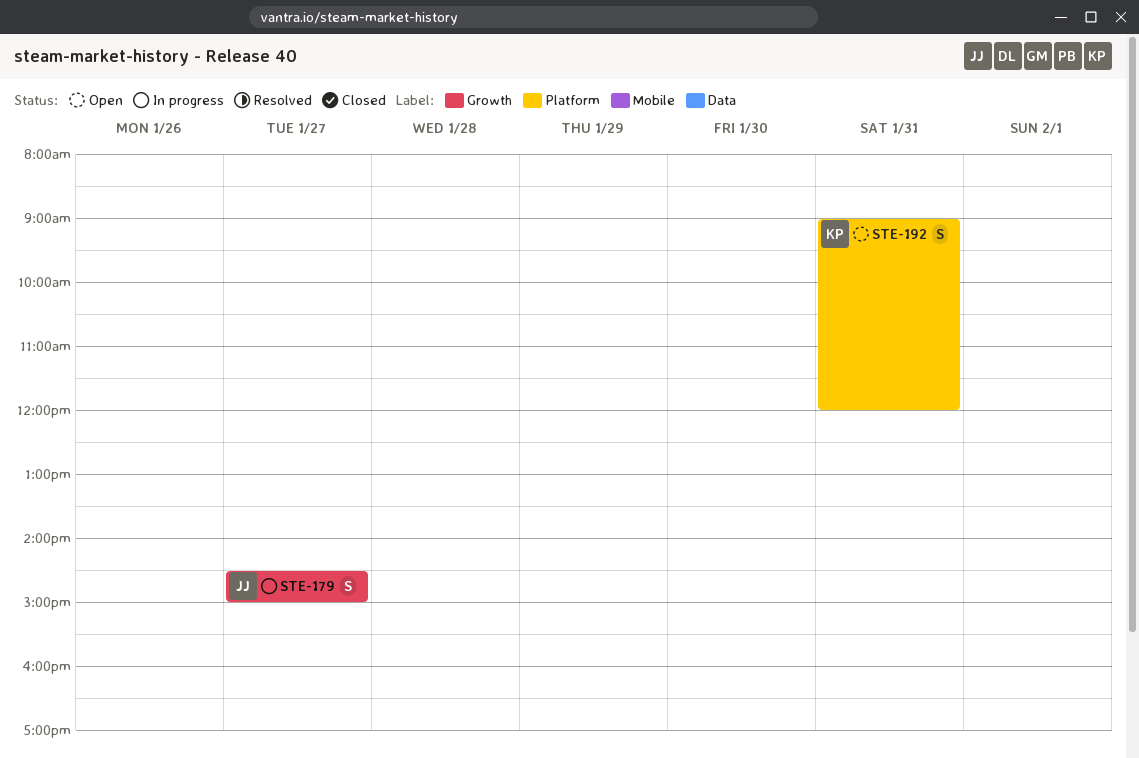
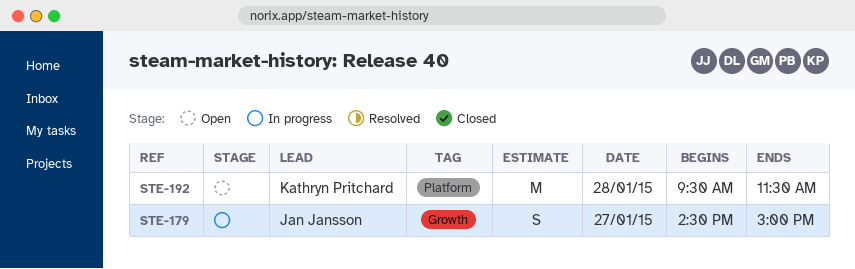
STE-192, estimate: S -> M
STE-192, day: Jan 31 -> Jan 28
STE-192, begins: 09:00 -> 09:30
STE-192, ends: 12:00 -> 11:30

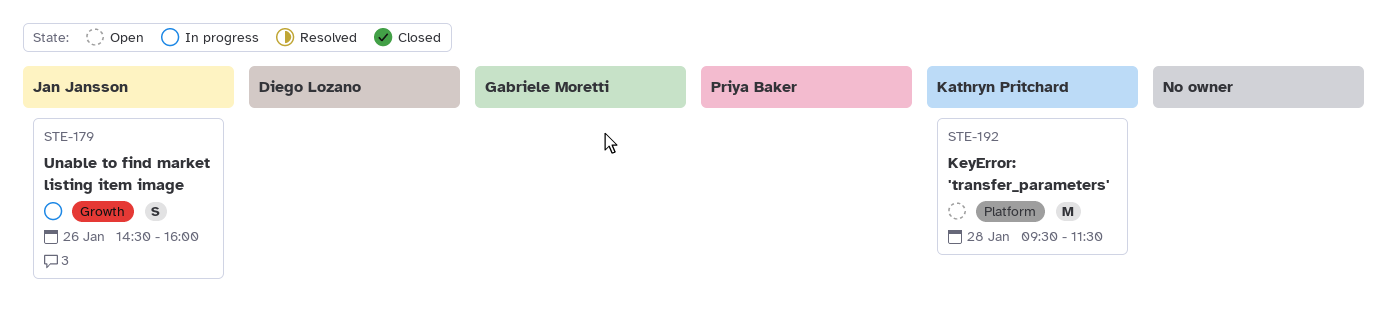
STE-179, day: Jan 27 -> Jan 26
STE-179, ends: 15:00 -> 16:00

